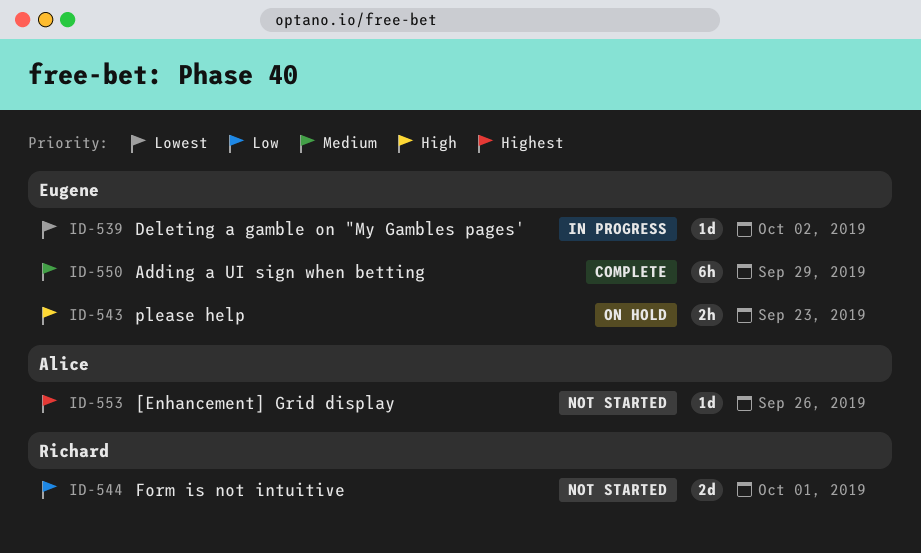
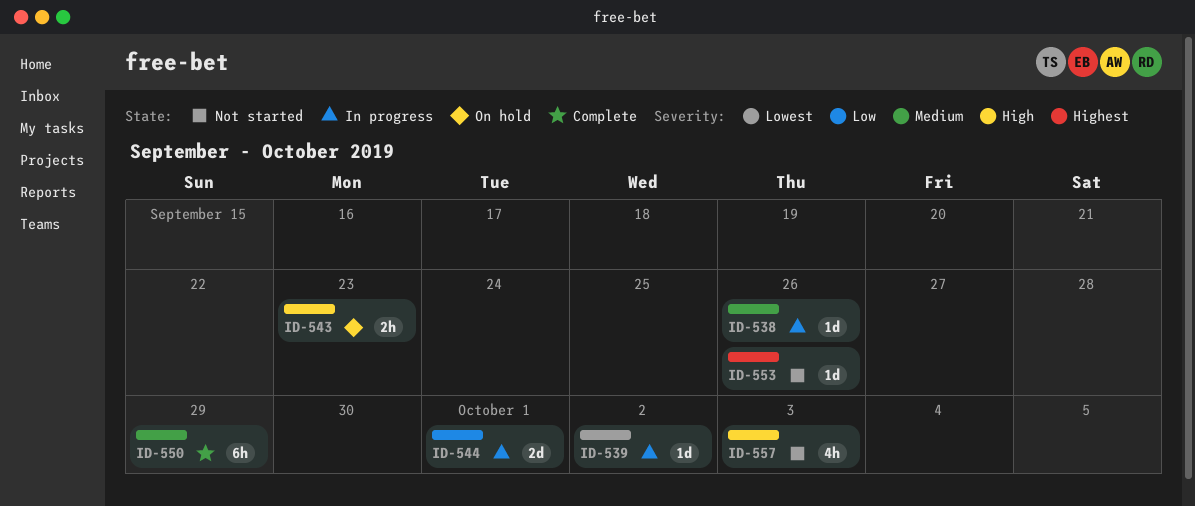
ID-538: none -> present
ID-544, status: Not started -> In progress
ID-557: none -> present

